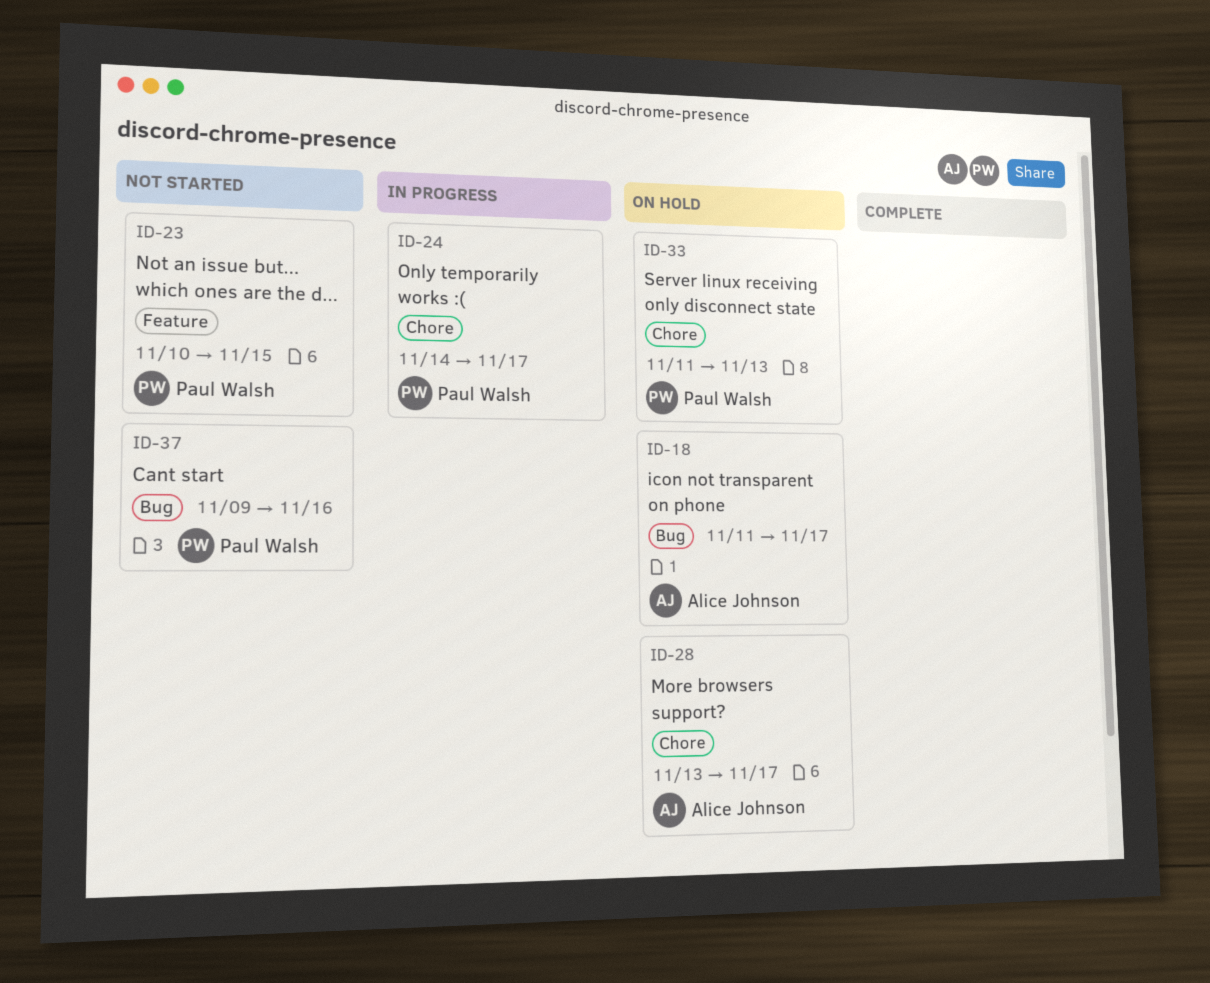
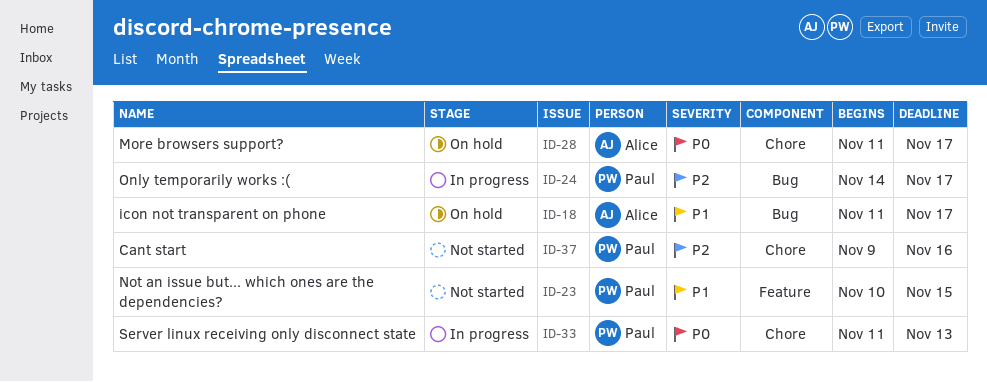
ID-24, label: Chore -> Bug
ID-28, start: Nov 13 -> Nov 11
ID-33, status: On hold -> In progress
ID-37, label: Bug -> Chore

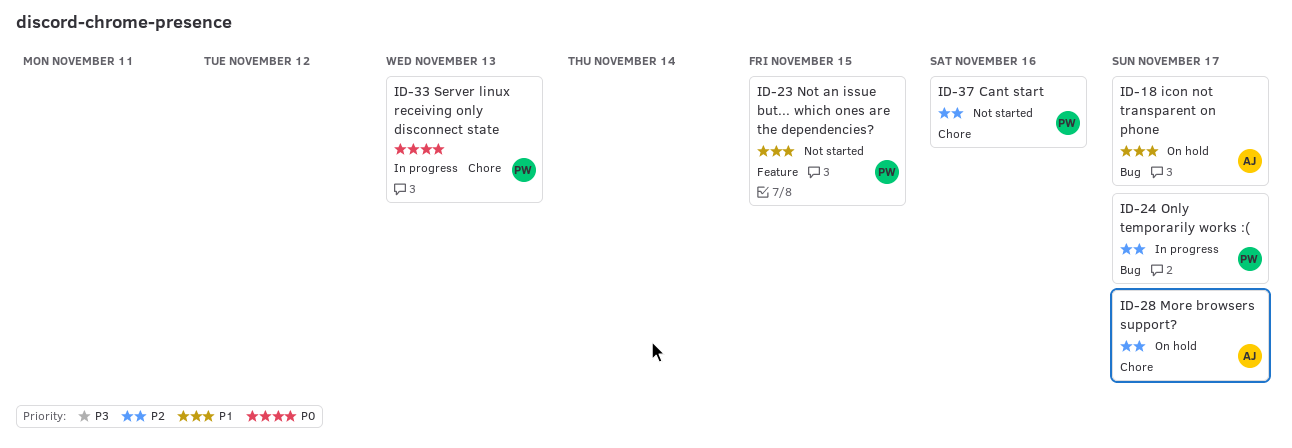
ID-28, priority: P0 -> P2

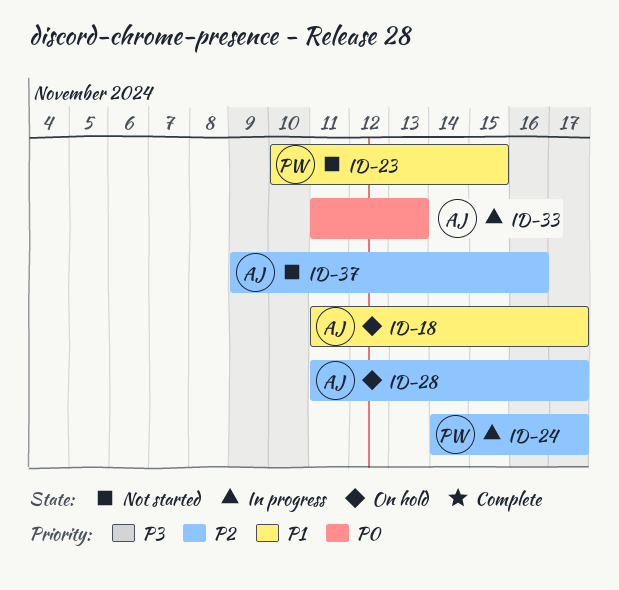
ID-33, owner: PW -> AJ
ID-37, owner: PW -> AJ

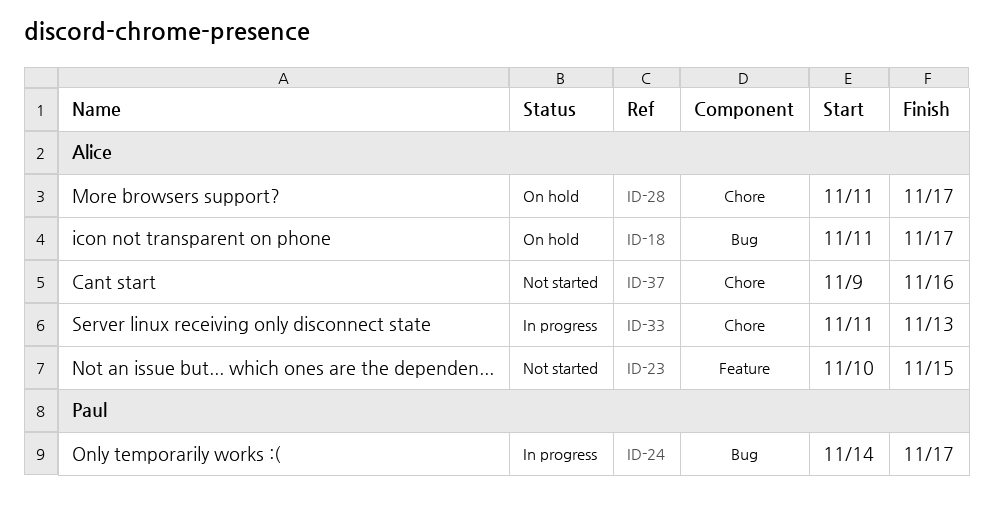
ID-23, owner: Paul -> Alice

